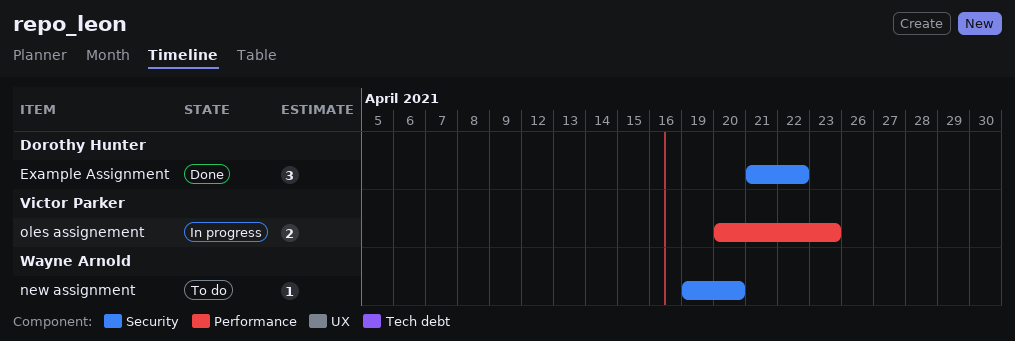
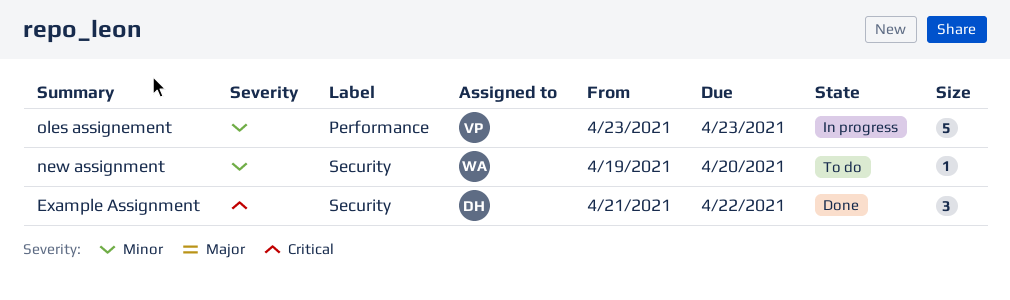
oles assignement, estimate: 2 -> 5
oles assignement, start: Apr 20 -> Apr 23

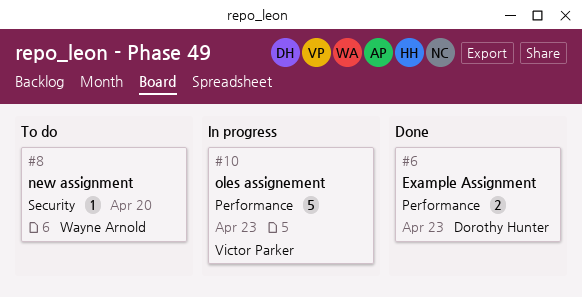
Example Assignment, label: Security -> Performance
Example Assignment, estimate: 3 -> 2
Example Assignment, due: Apr 22 -> Apr 23

